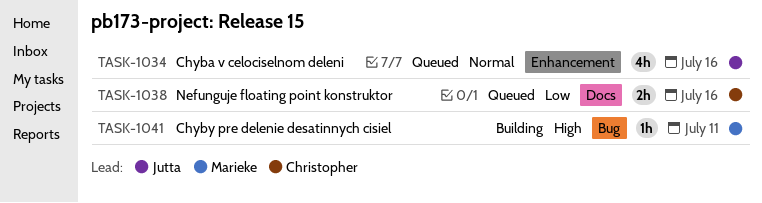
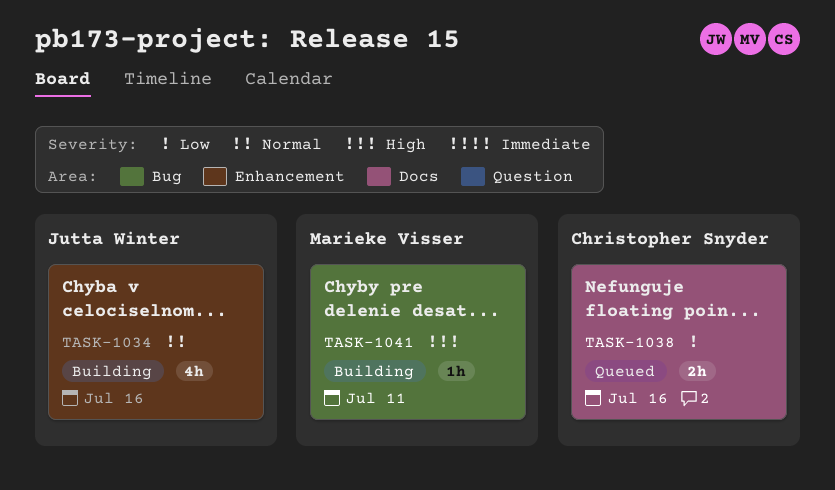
TASK-1034, status: Queued -> Building

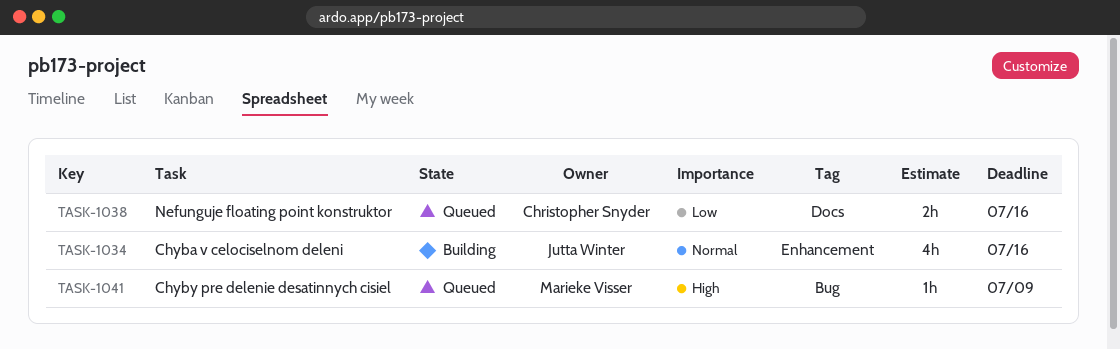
TASK-1041, status: Building -> Queued
TASK-1041, due: Jul 11 -> Jul 9

